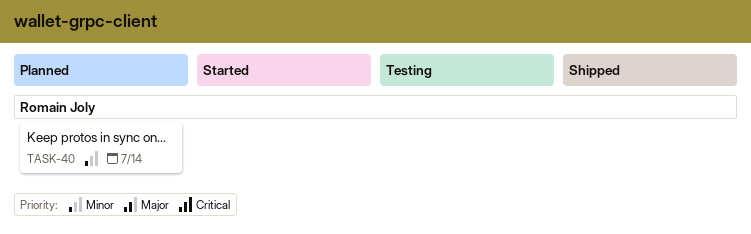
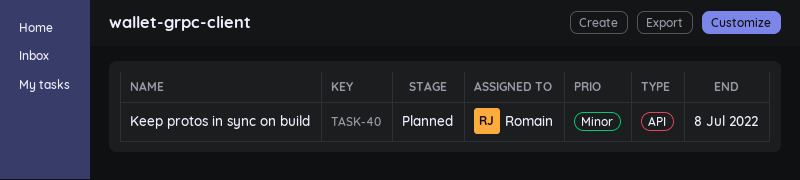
TASK-40, due: Jul 14 -> Jul 8

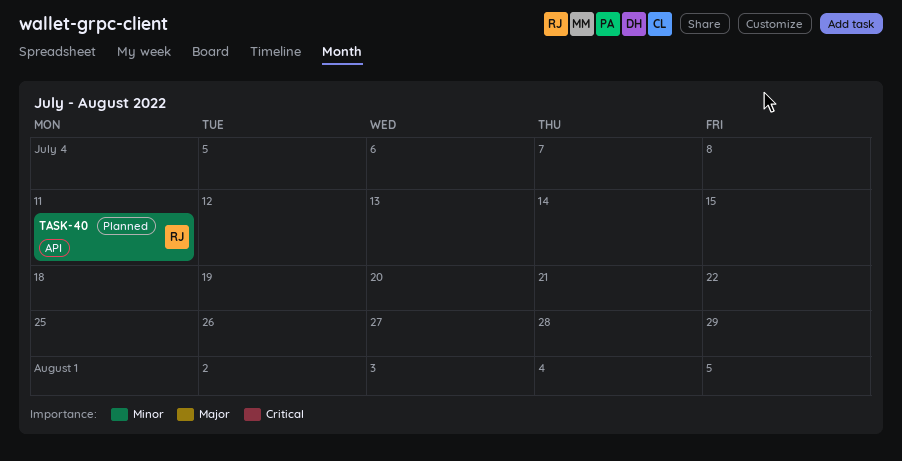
TASK-40, due: Jul 8 -> Jul 11

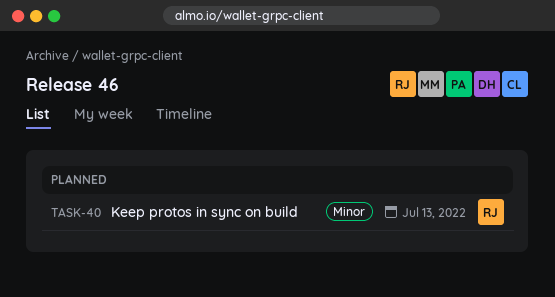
TASK-40, due: Jul 11 -> Jul 13

